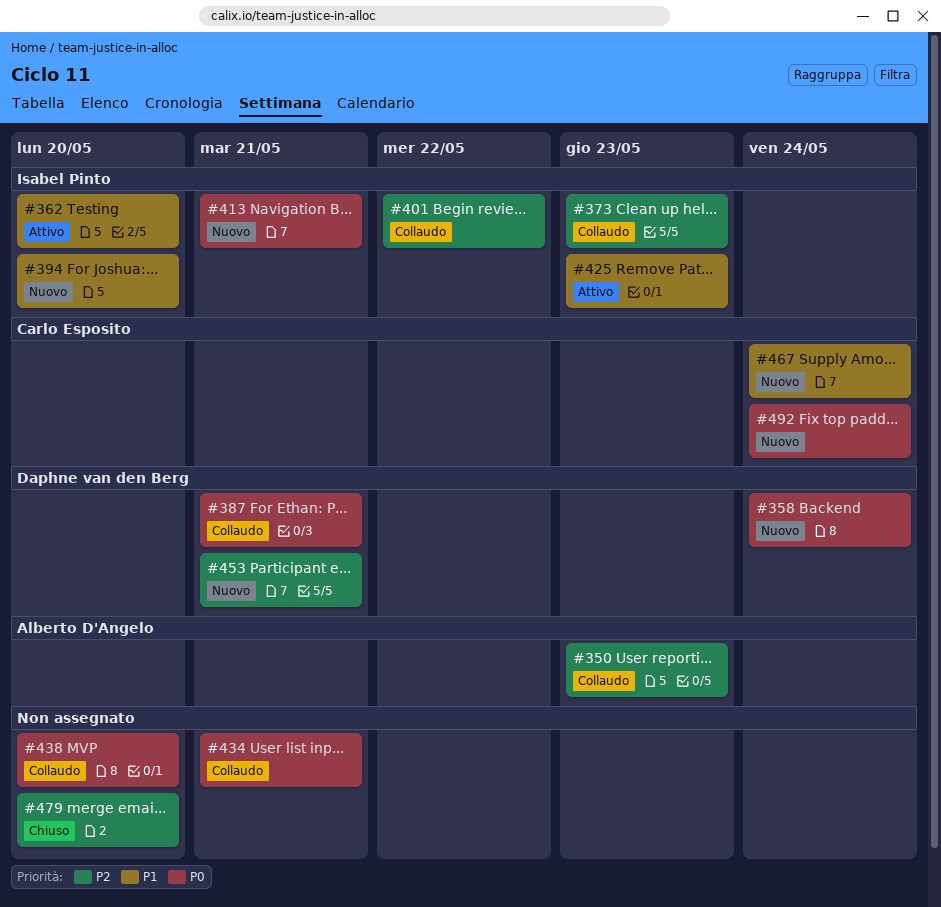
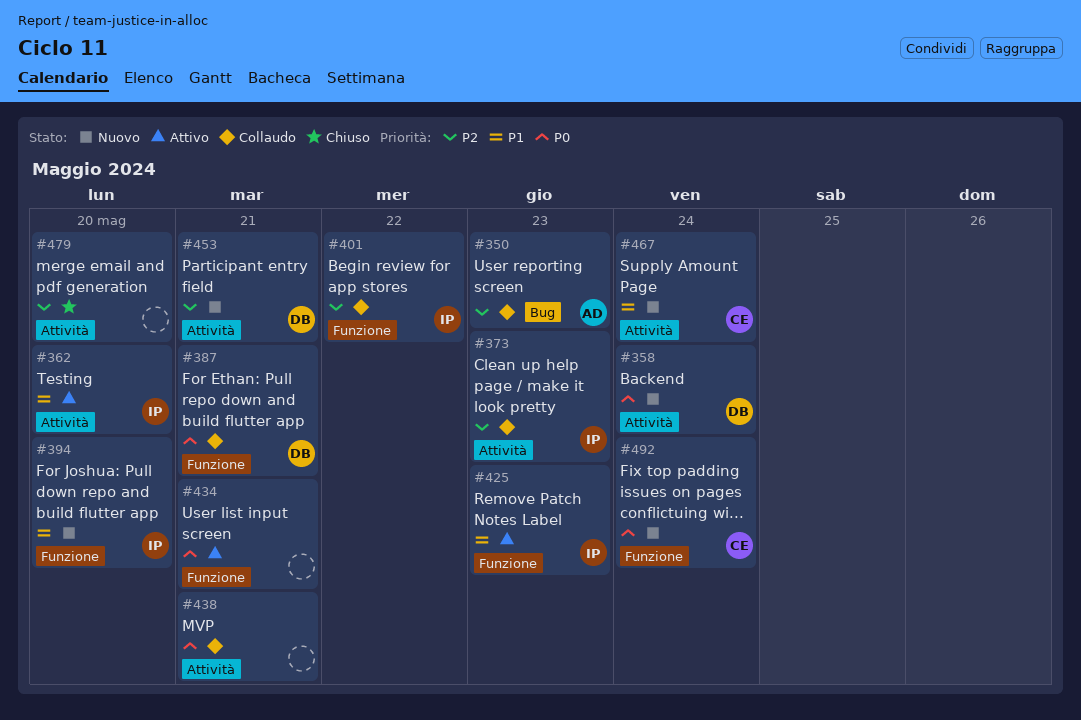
#413: present -> none
#434, status: Collaudo -> Attivo
#438, due: May 20 -> May 21

